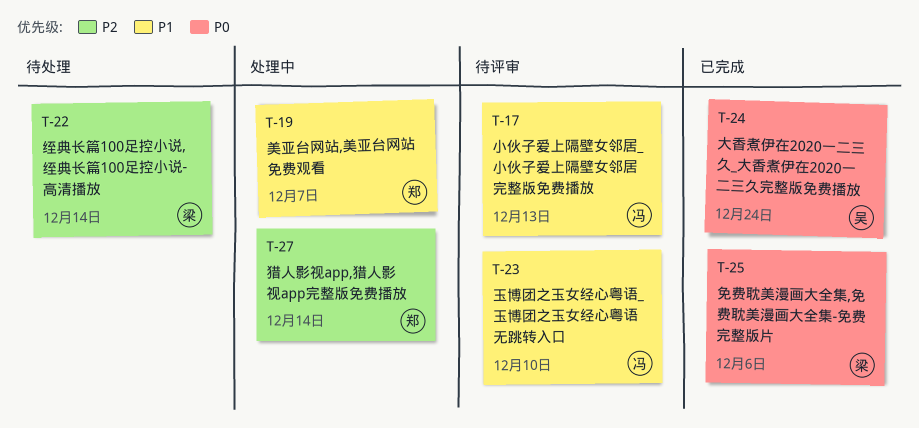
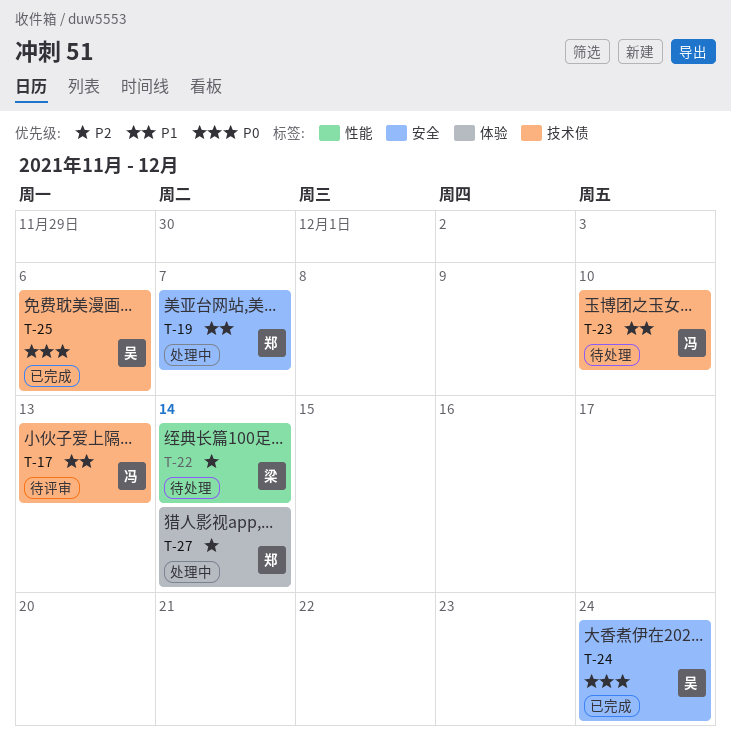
T-23, status: 待评审 -> 待处理
T-25, owner: 梁 -> 吴

